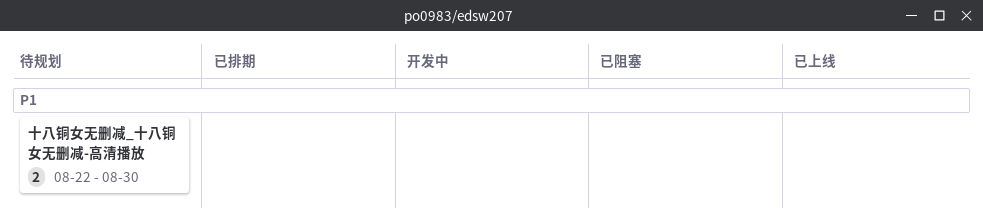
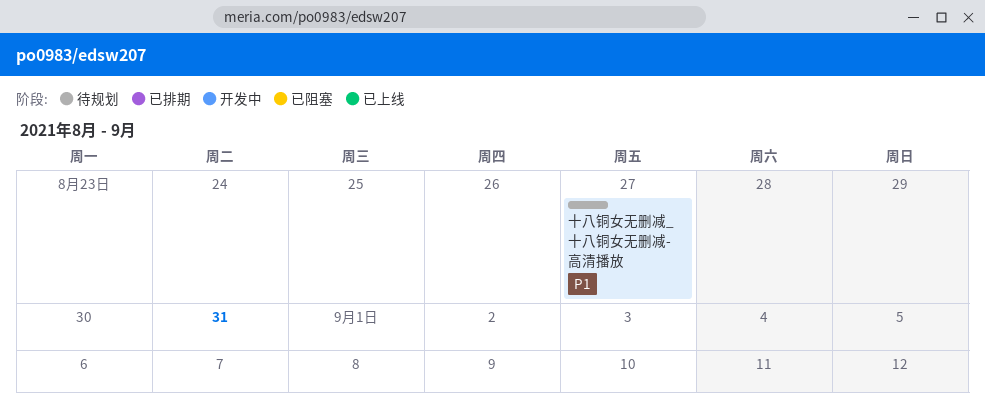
十八铜女无删减_十八铜女无删减-高清播放, due: Aug 30 -> Aug 27

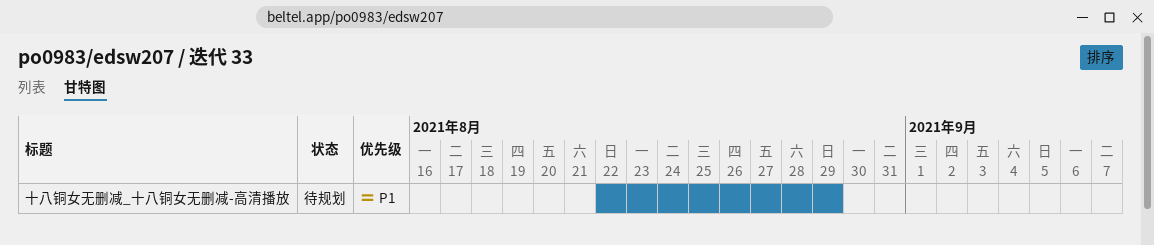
十八铜女无删减_十八铜女无删减-高清播放, due: Aug 27 -> Aug 29

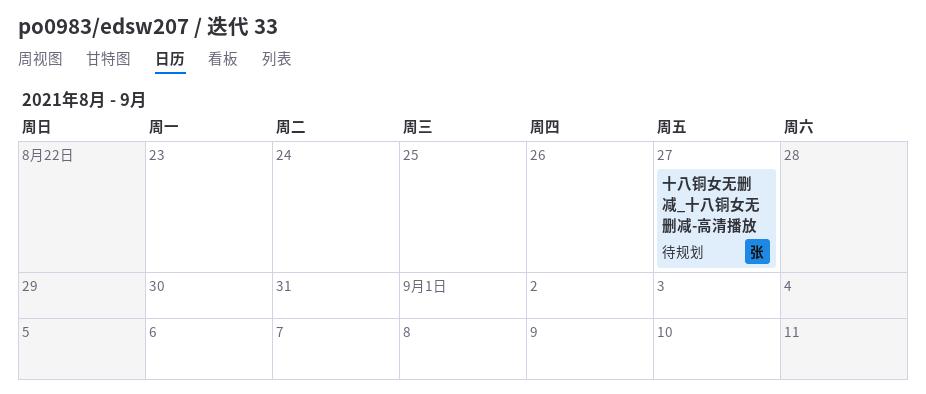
十八铜女无删减_十八铜女无删减-高清播放, due: Aug 29 -> Aug 27

